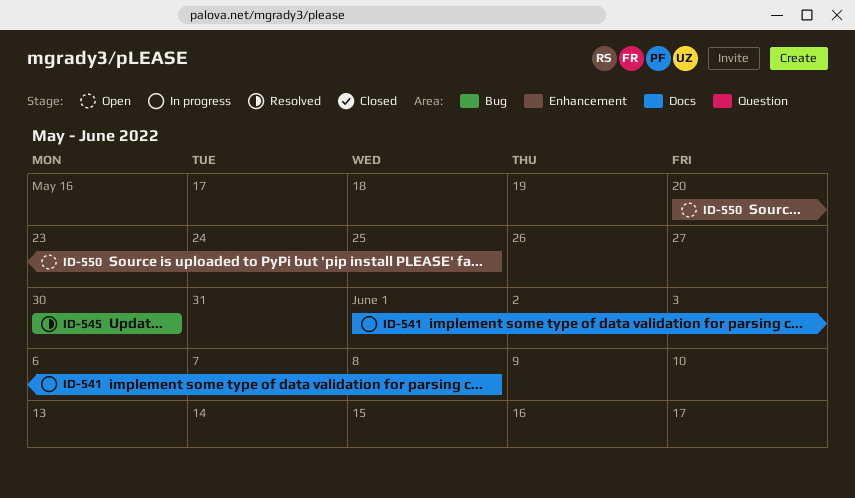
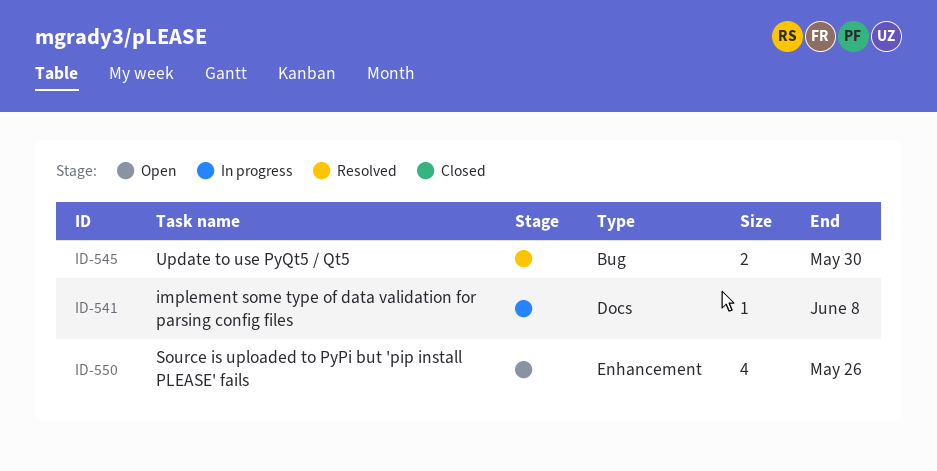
ID-550, due: May 25 -> May 26

